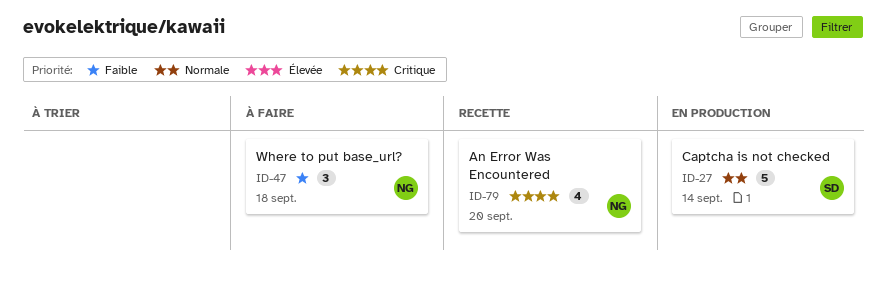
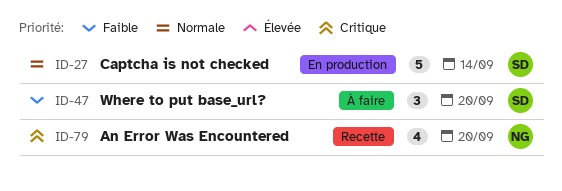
ID-47, owner: NG -> SD
ID-47, due: Sep 18 -> Sep 20

